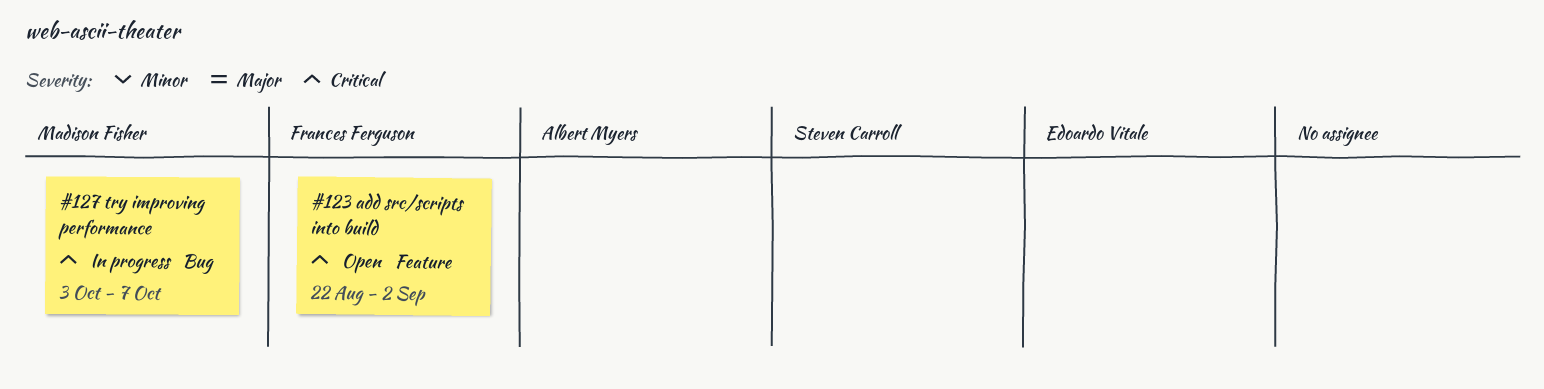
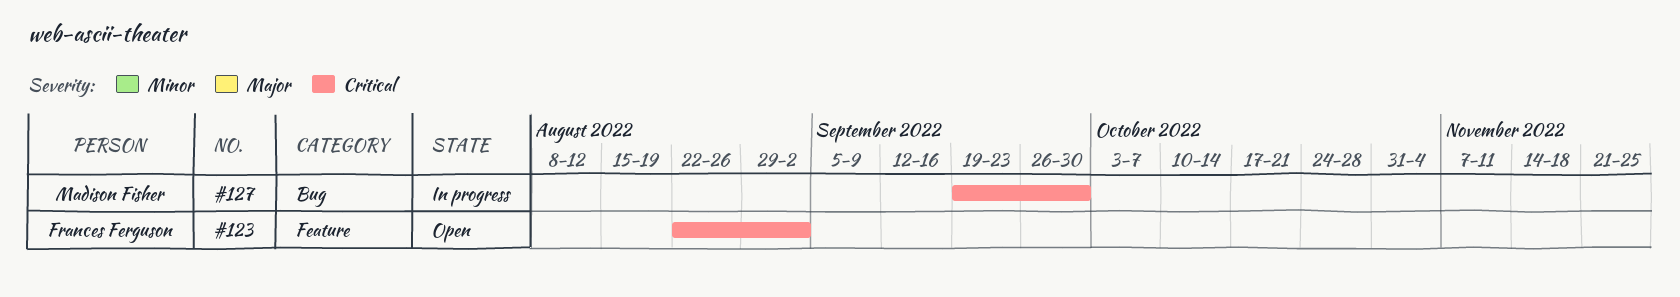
#127, start: Oct 3 -> Sep 19
#127, due: Oct 7 -> Sep 30

